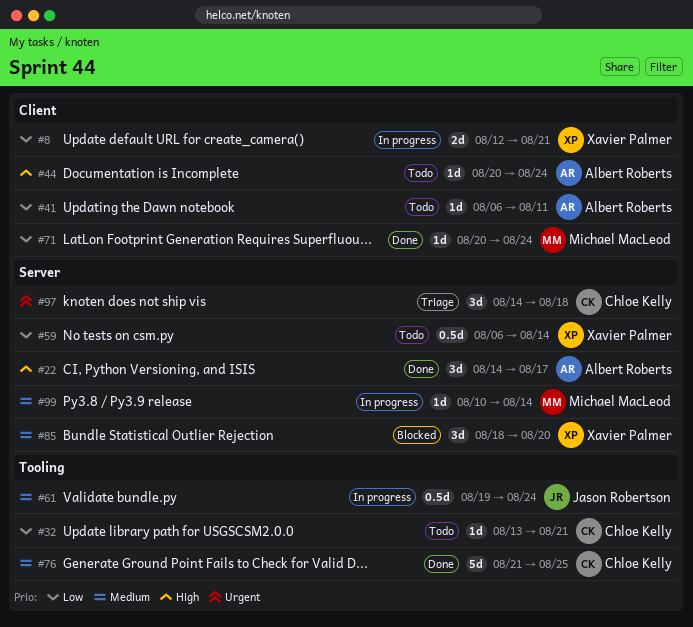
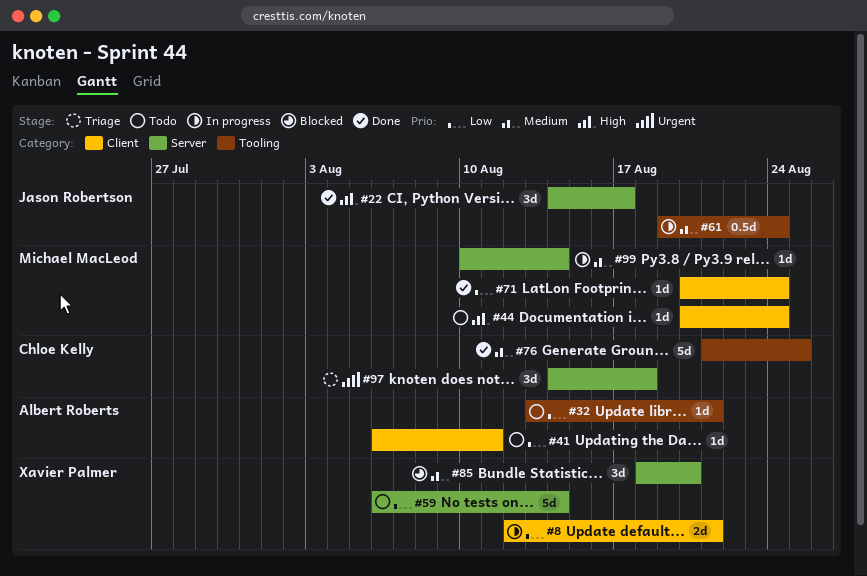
#22, owner: Albert Roberts -> Jason Robertson
#32, owner: Chloe Kelly -> Albert Roberts
#44, owner: Albert Roberts -> Michael MacLeod
#59, estimate: 0.5d -> 5d

